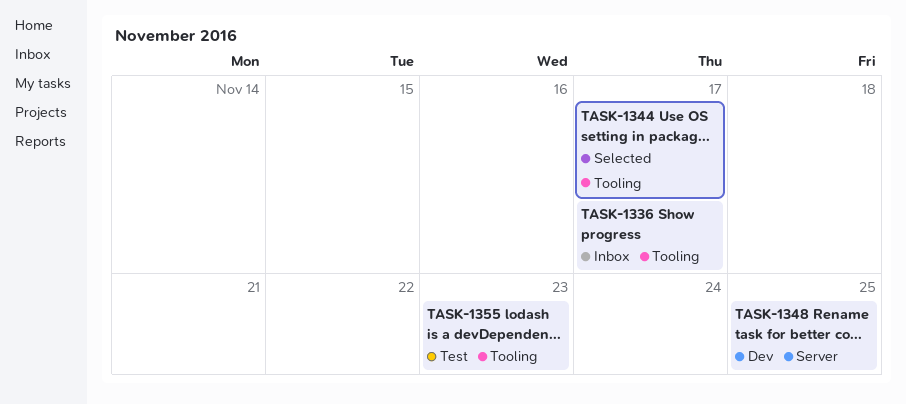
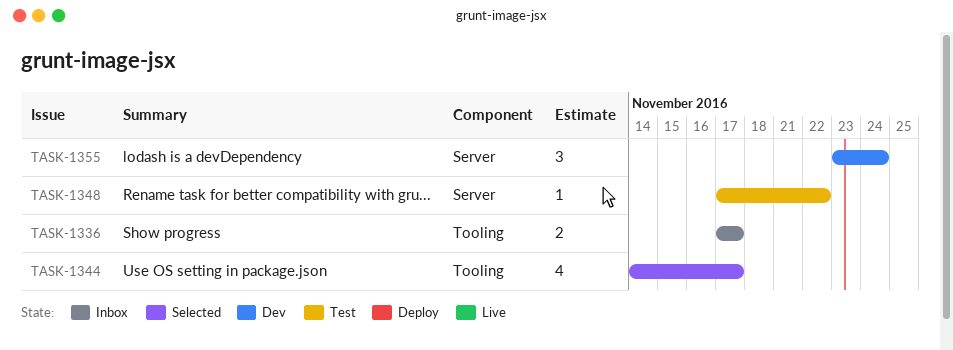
TASK-1348, status: Dev -> Test
TASK-1348, due: Nov 25 -> Nov 22
TASK-1355, status: Test -> Dev
TASK-1355, label: Tooling -> Server
TASK-1355, due: Nov 23 -> Nov 24

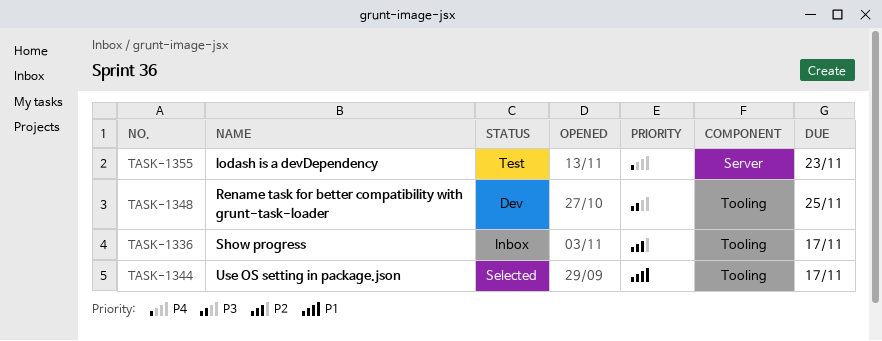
TASK-1348, status: Test -> Dev
TASK-1348, label: Server -> Tooling
TASK-1348, due: Nov 22 -> Nov 25
TASK-1355, status: Dev -> Test
TASK-1355, due: Nov 24 -> Nov 23

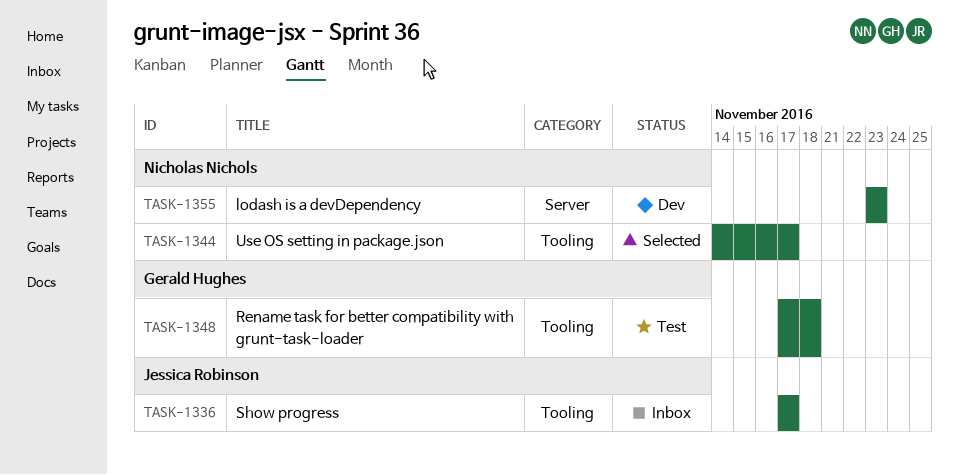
TASK-1348, status: Dev -> Test
TASK-1348, due: Nov 25 -> Nov 18
TASK-1355, status: Test -> Dev

